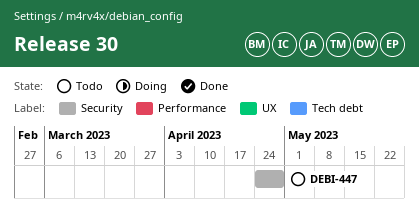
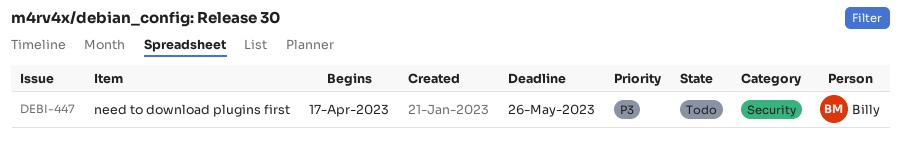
DEBI-447, start: Apr 24 -> Apr 17
DEBI-447, due: Apr 28 -> May 26

